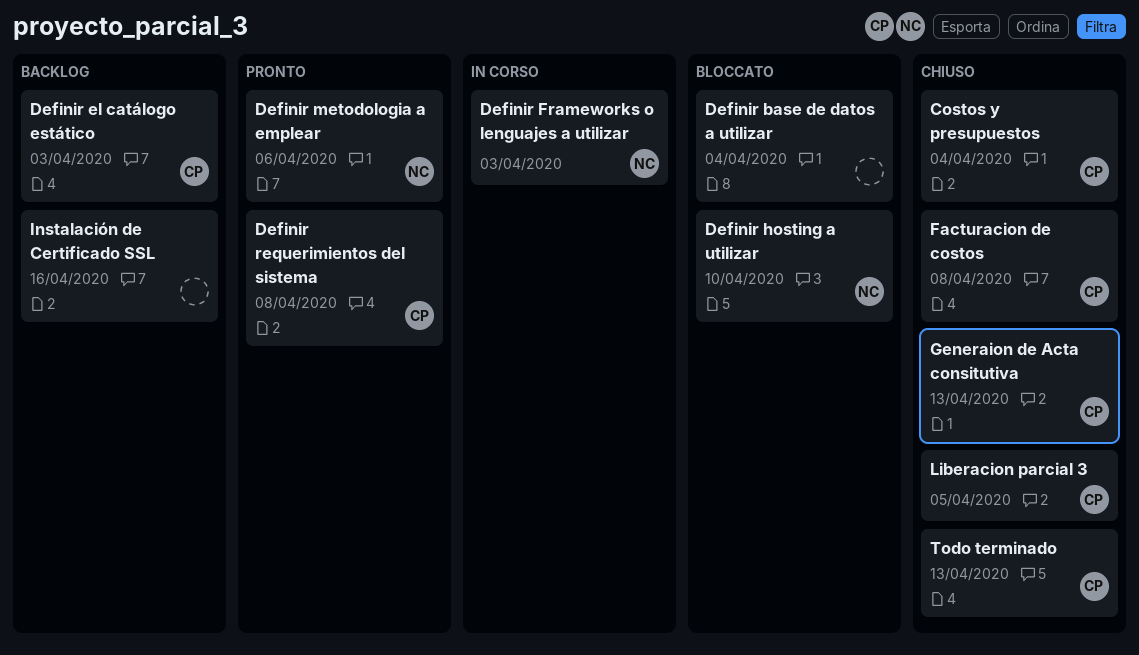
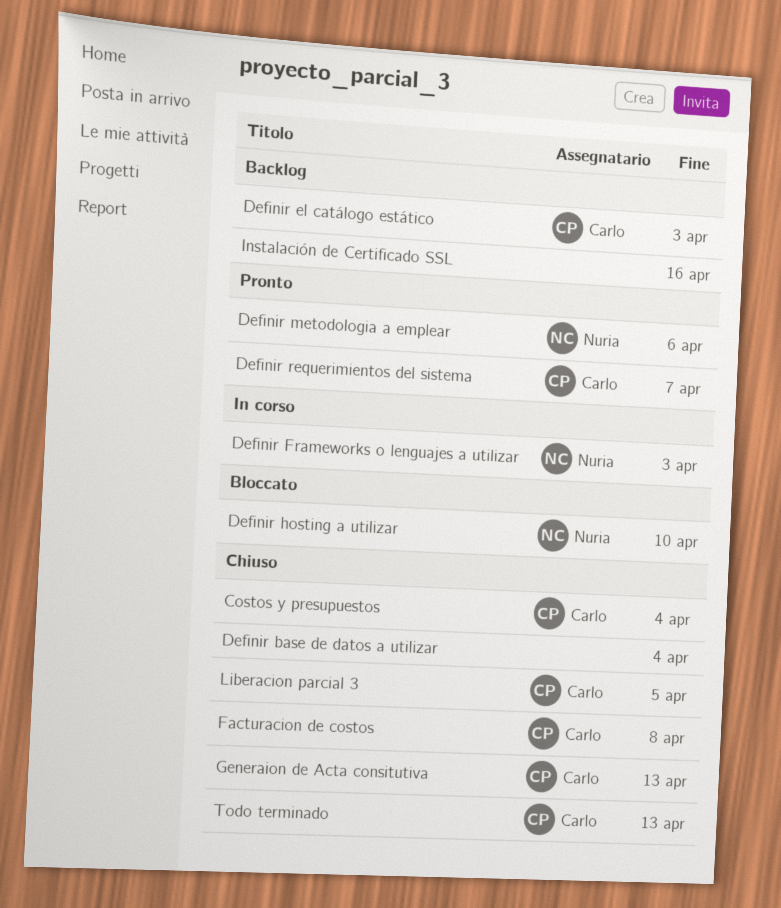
Definir base de datos a utilizar, status: Bloccato -> Chiuso
Definir requerimientos del sistema, due: Apr 8 -> Apr 7

